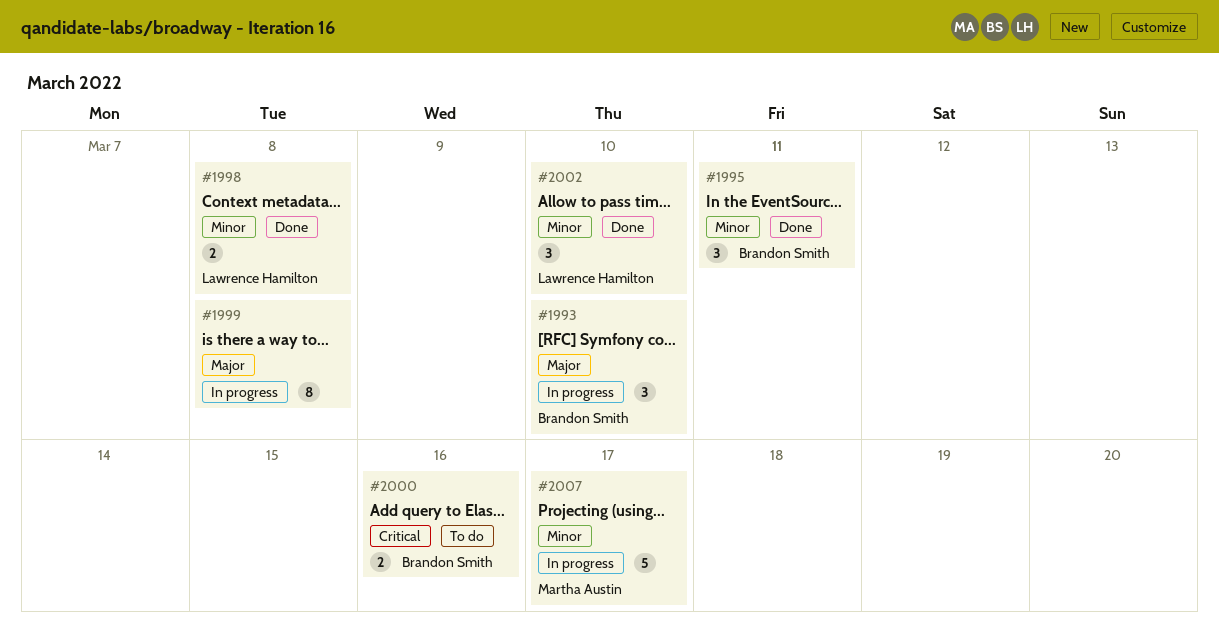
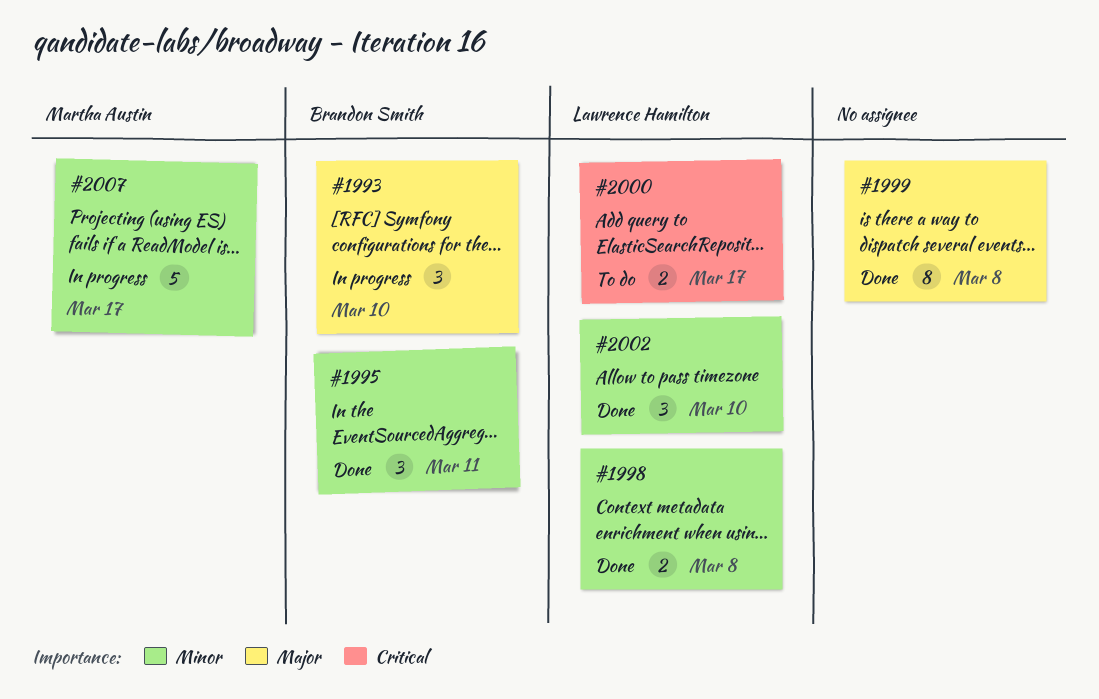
#1999, status: In progress -> Done
#2000, owner: Brandon Smith -> Lawrence Hamilton
#2000, due: Mar 16 -> Mar 17

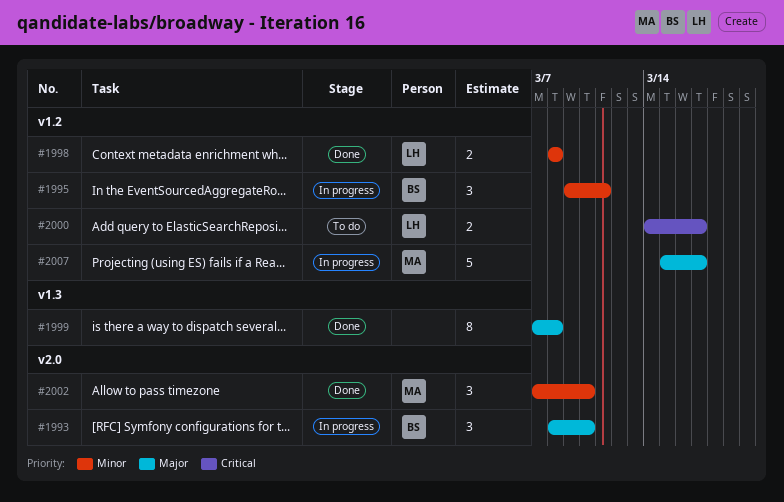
#1995, status: Done -> In progress
#2002, owner: Lawrence Hamilton -> Martha Austin
#2007, priority: Minor -> Major

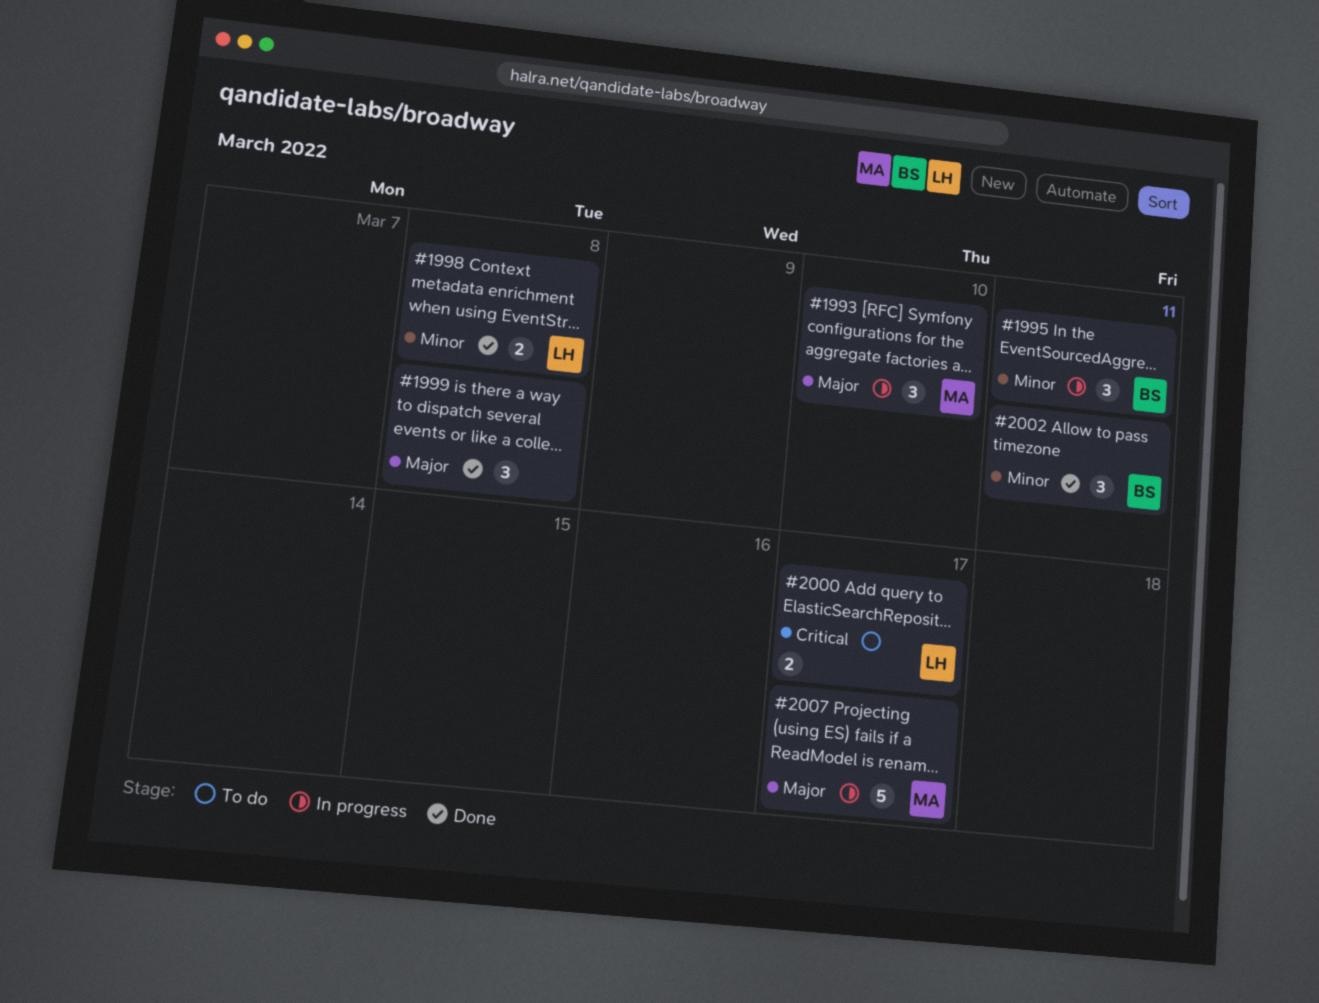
#1993, owner: BS -> MA
#1999, estimate: 8 -> 3
#2002, owner: MA -> BS
#2002, due: Mar 10 -> Mar 11

